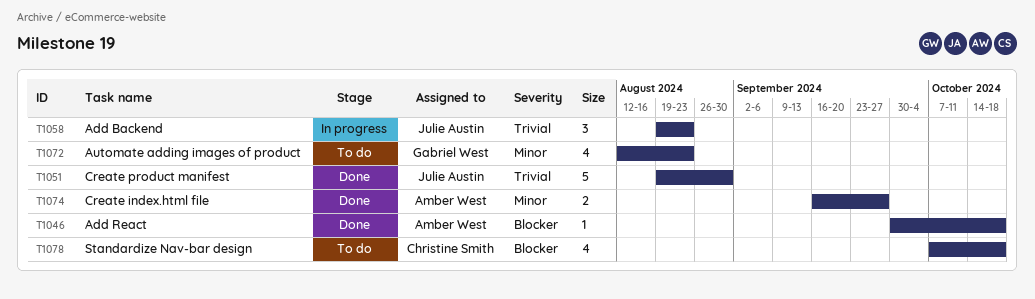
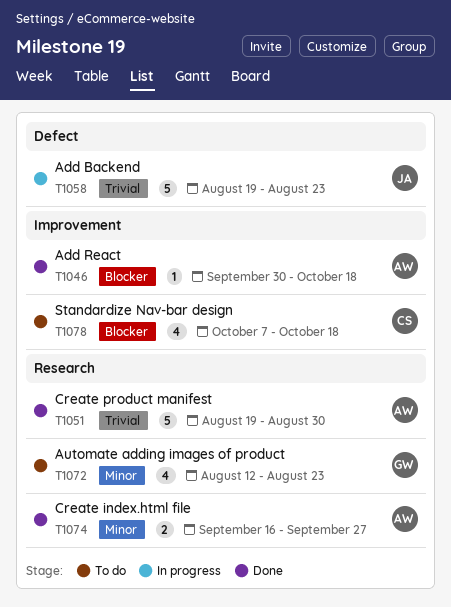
T1051, owner: Julie Austin -> Amber West
T1058, estimate: 3 -> 5

